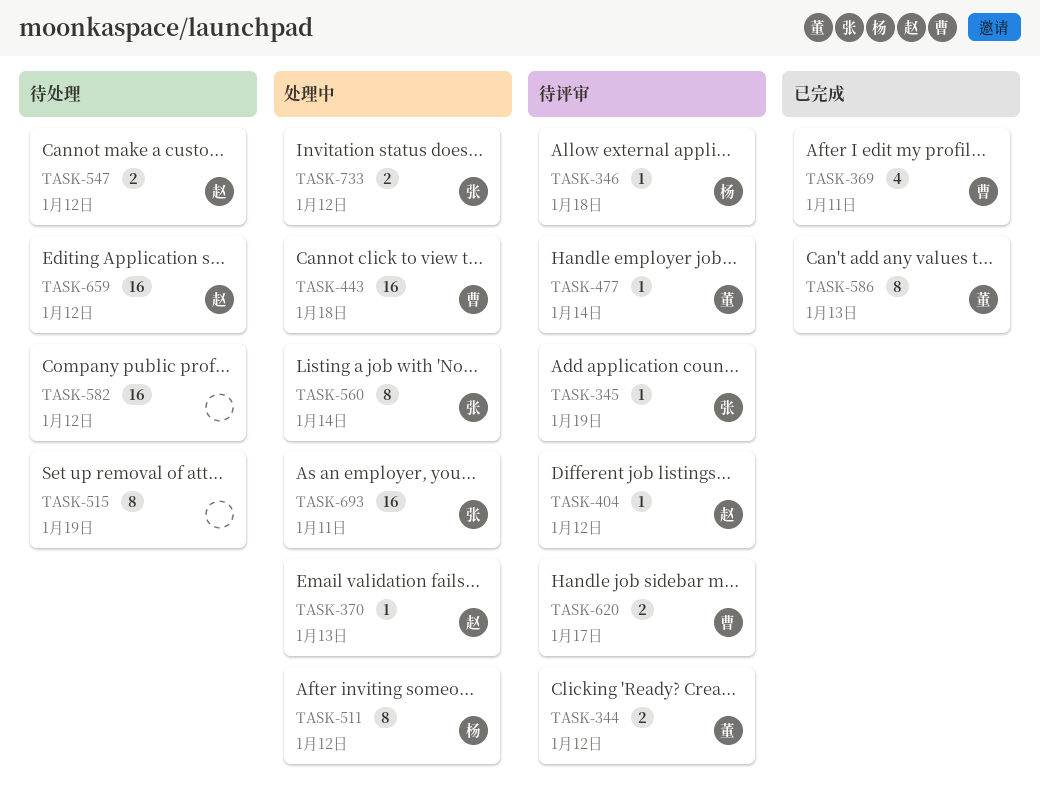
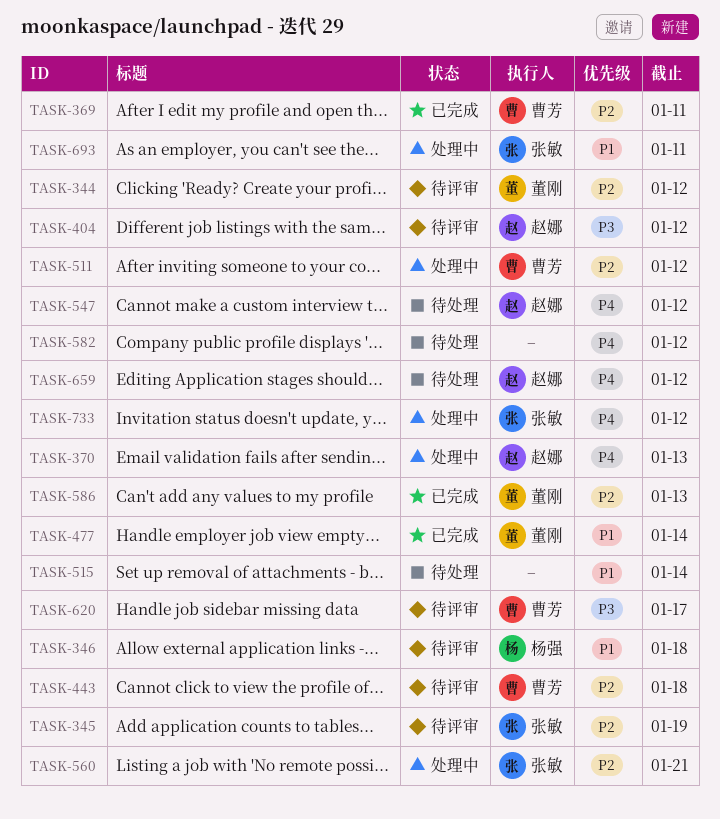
TASK-443, status: 处理中 -> 待评审
TASK-477, status: 待评审 -> 已完成
TASK-511, owner: 杨强 -> 曹芳
TASK-515, due: Jan 19 -> Jan 14
TASK-560, due: Jan 14 -> Jan 21

